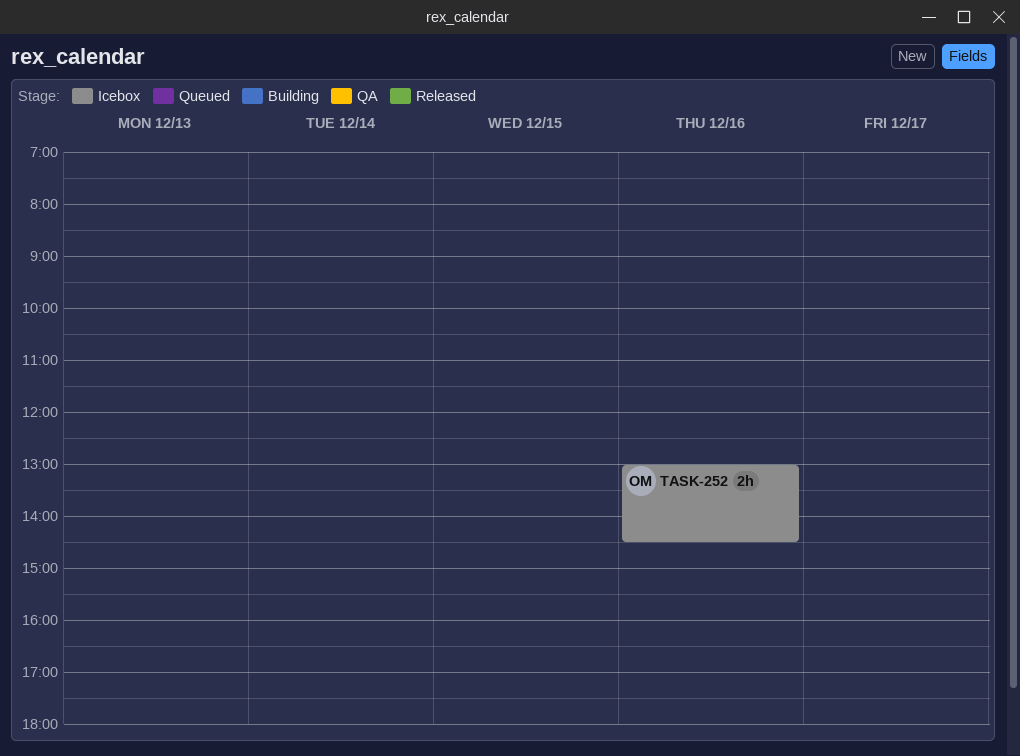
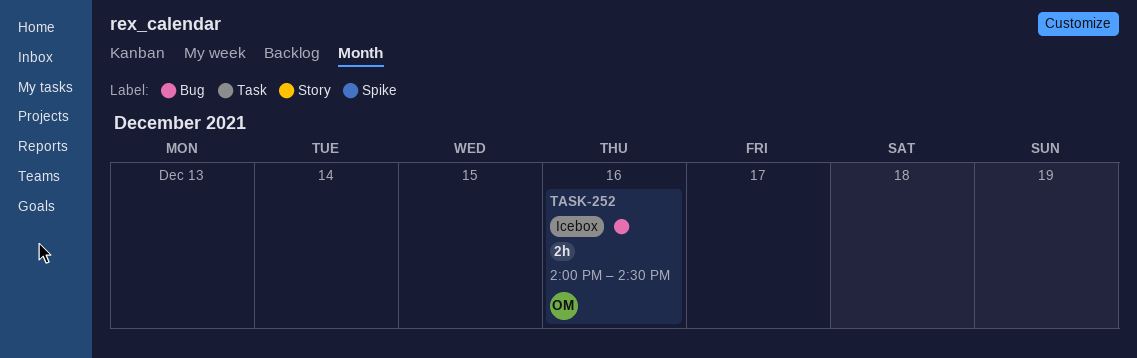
TASK-252, begins: 13:00 -> 14:00

